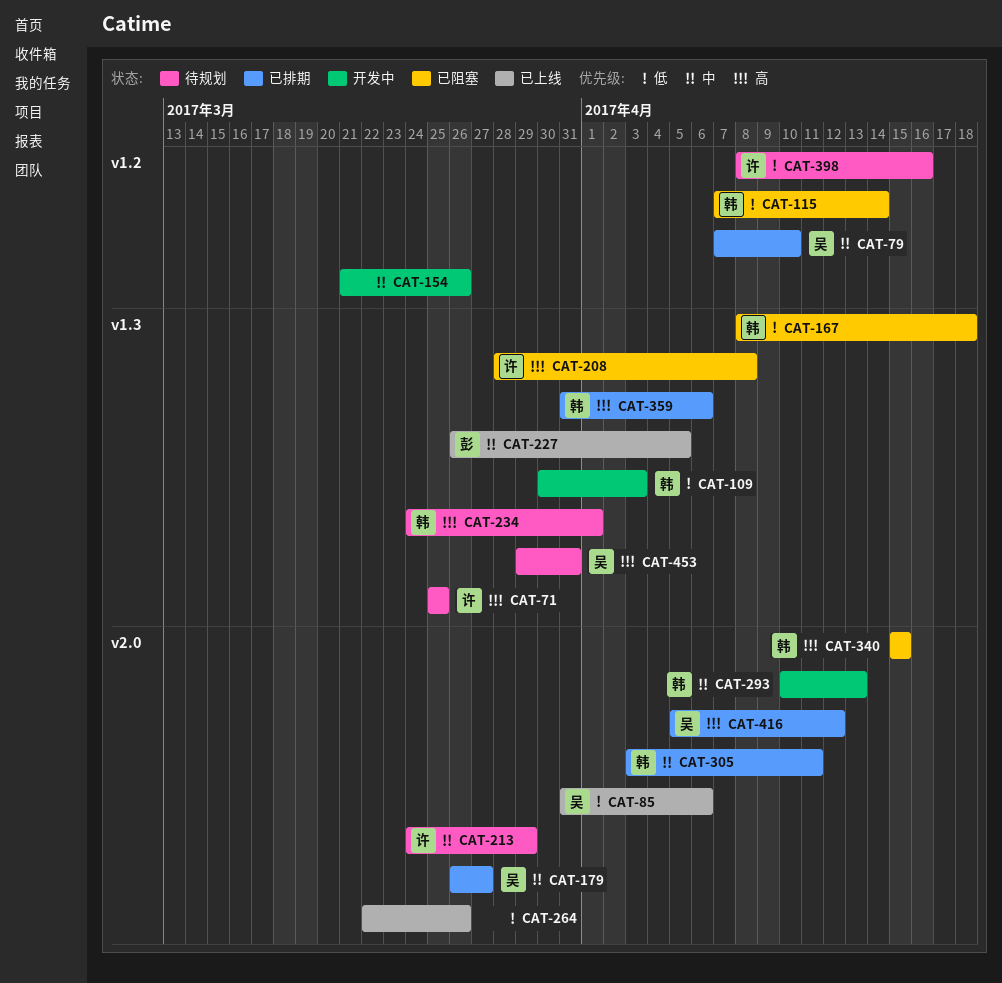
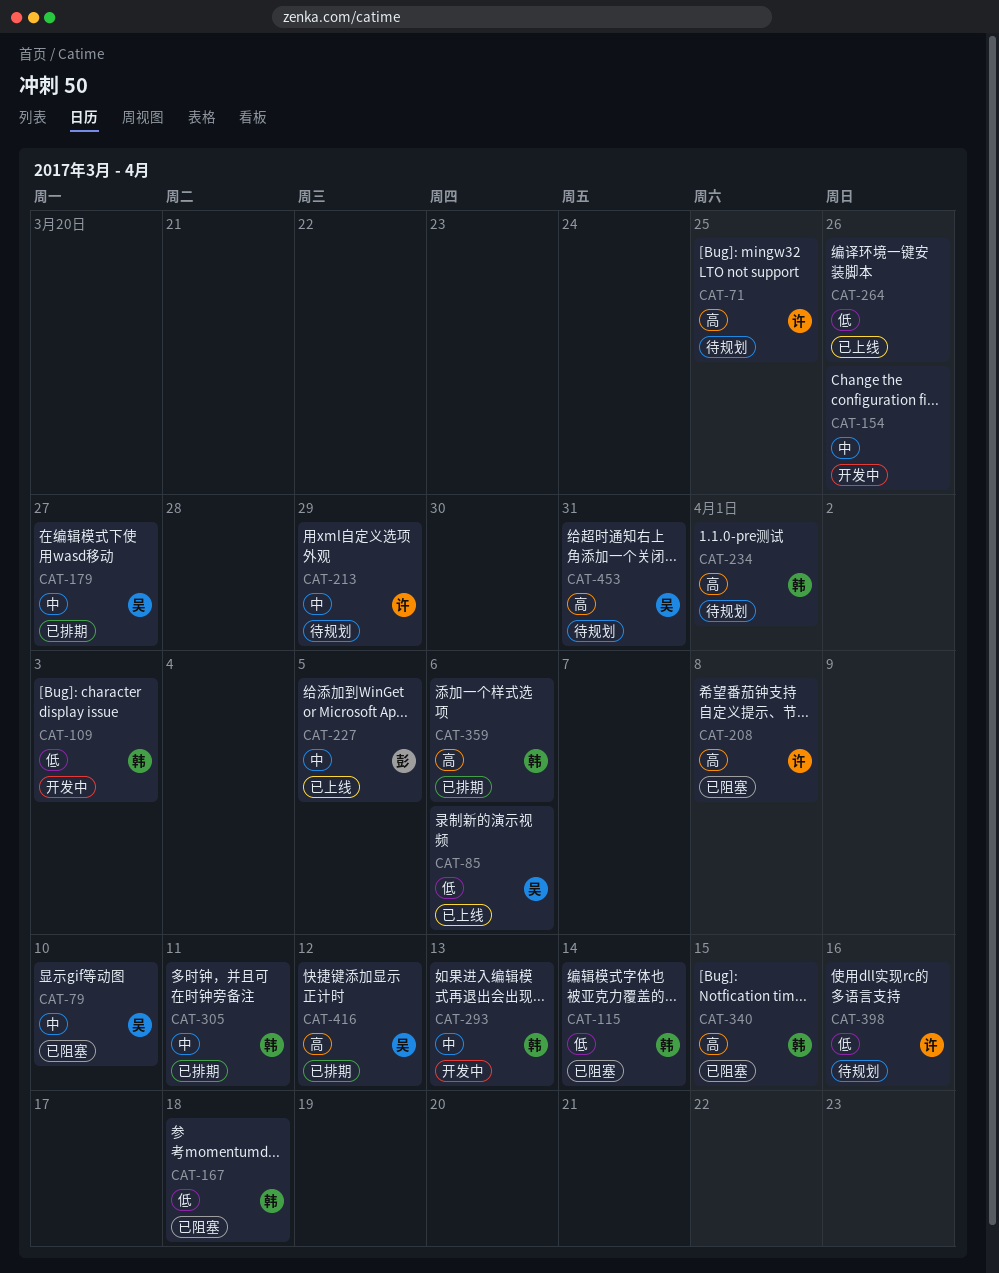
CAT-79, status: 已排期 -> 已阻塞

